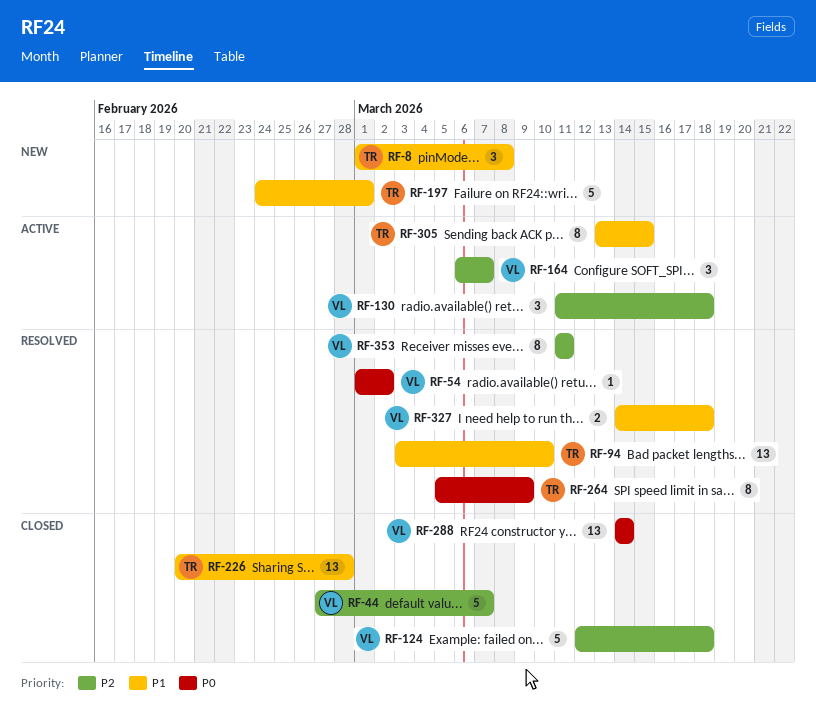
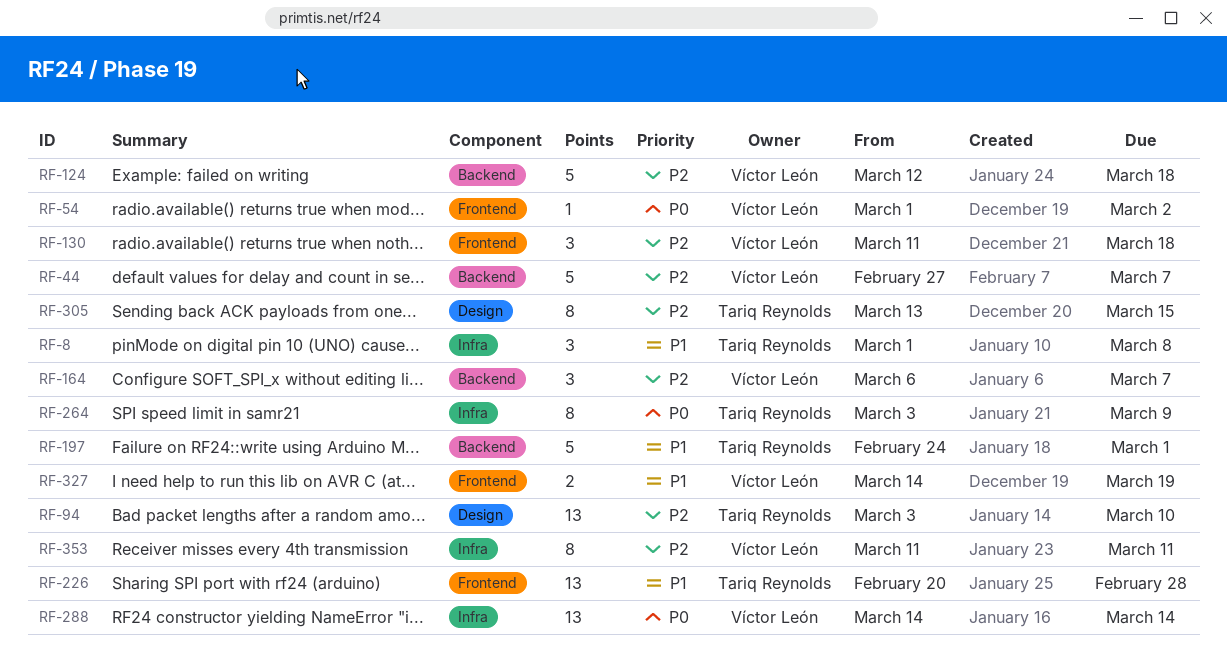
RF-94, priority: P1 -> P2
RF-264, start: Mar 5 -> Mar 3
RF-305, priority: P1 -> P2
RF-327, due: Mar 18 -> Mar 19

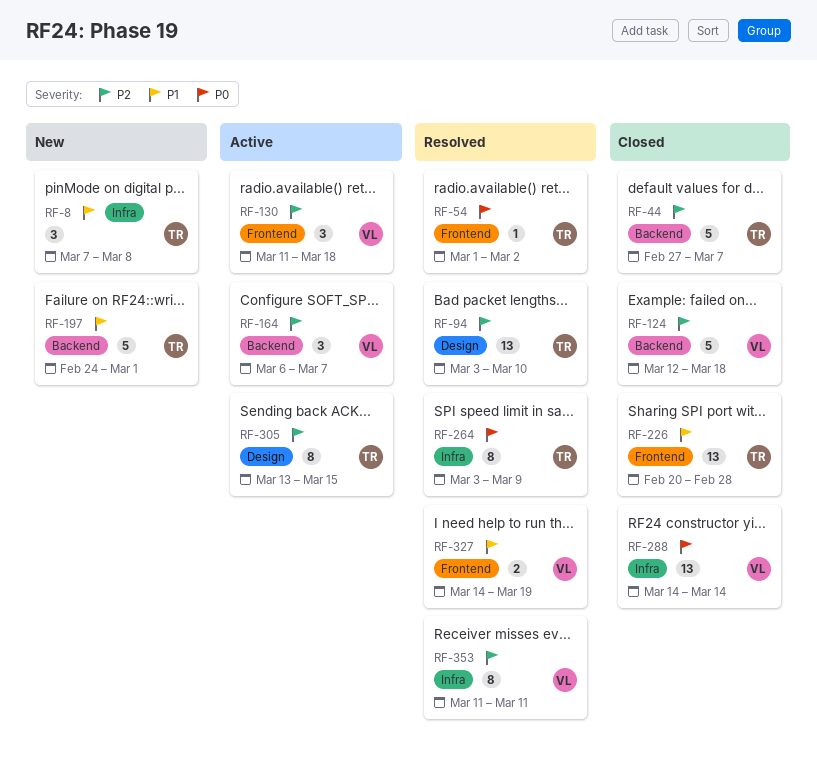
RF-8, start: Mar 1 -> Mar 7
RF-44, owner: Víctor León -> Tariq Reynolds
RF-54, owner: Víctor León -> Tariq Reynolds

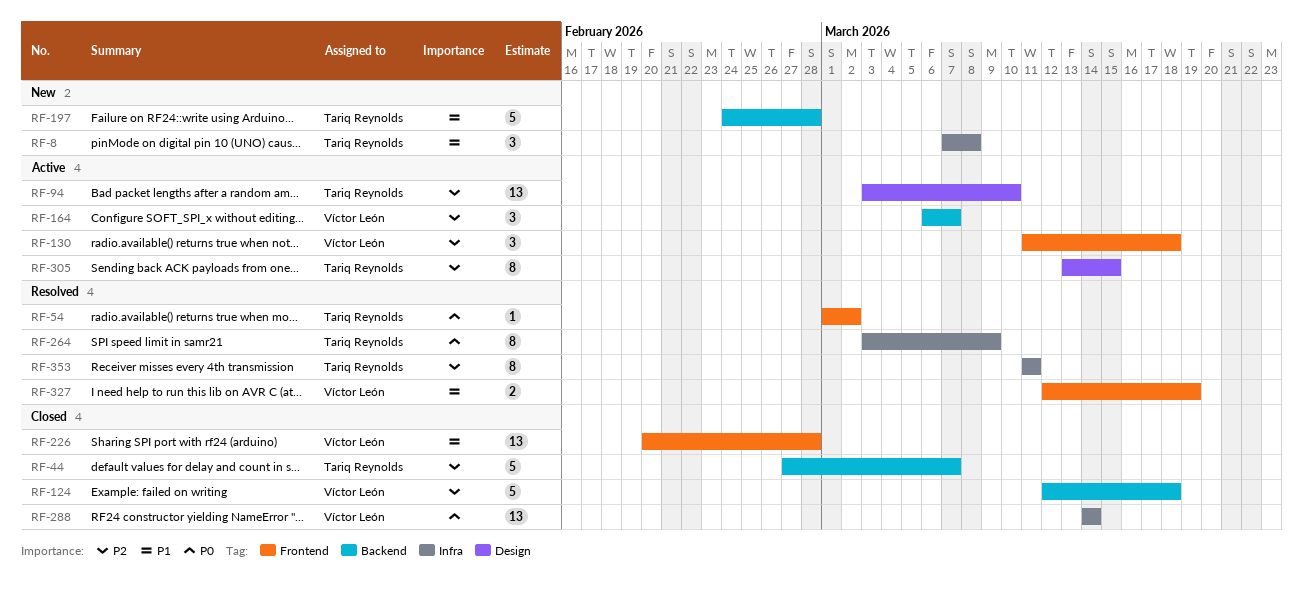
RF-94, status: Resolved -> Active
RF-197, due: Mar 1 -> Feb 28
RF-226, owner: Tariq Reynolds -> Víctor León
RF-327, start: Mar 14 -> Mar 12
RF-353, owner: Víctor León -> Tariq Reynolds

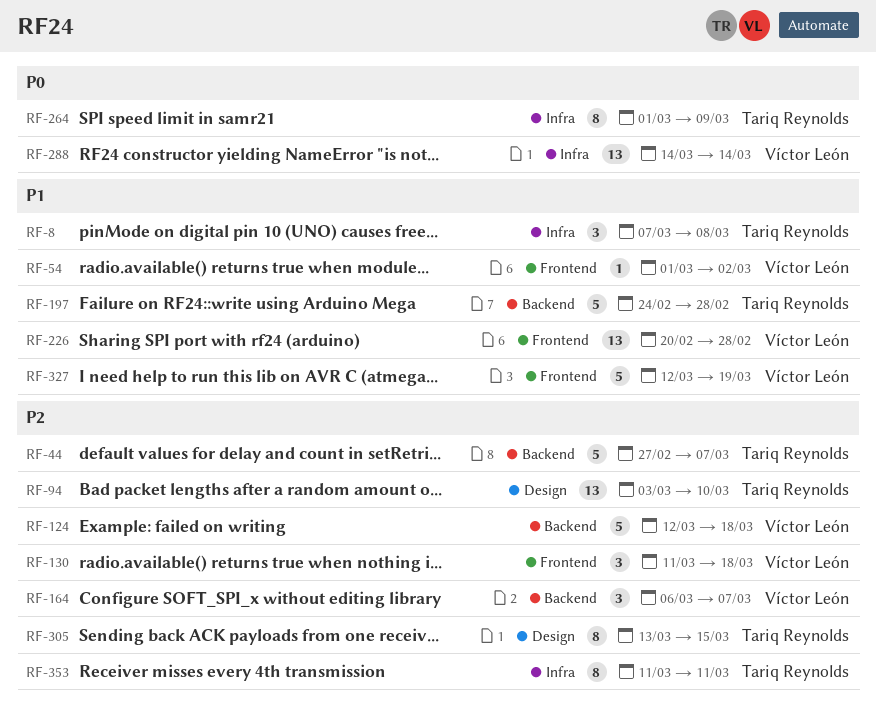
RF-54, owner: Tariq Reynolds -> Víctor León
RF-54, priority: P0 -> P1
RF-264, start: Mar 3 -> Mar 1
RF-327, estimate: 2 -> 5

